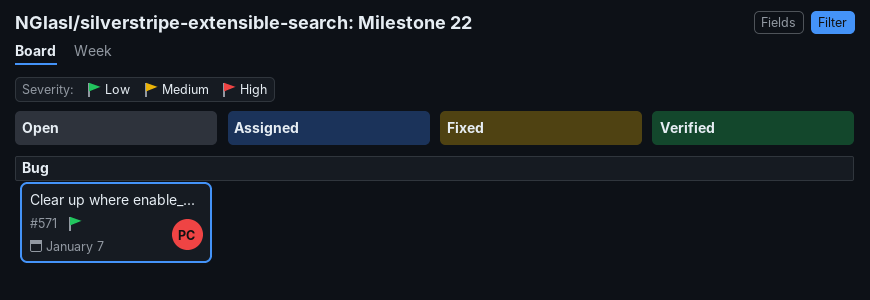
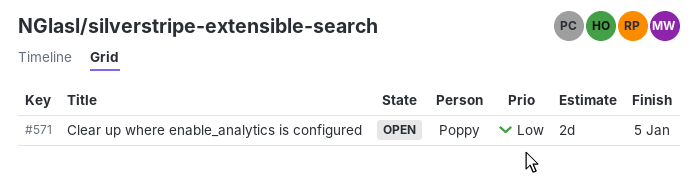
#571, due: Jan 7 -> Jan 5

